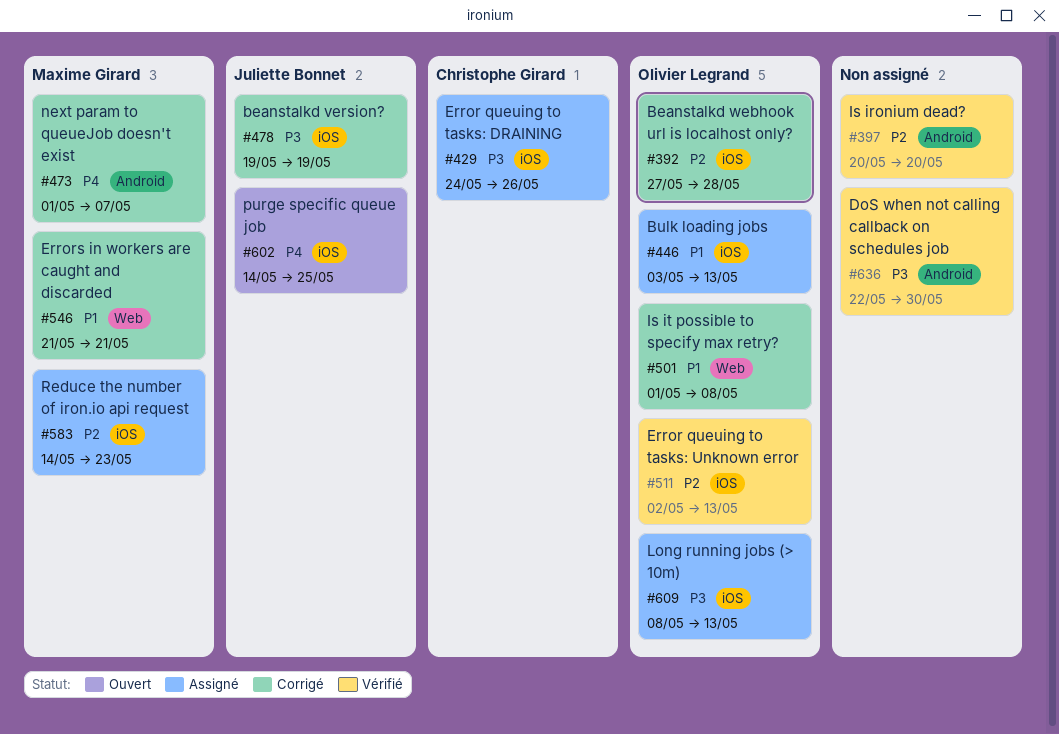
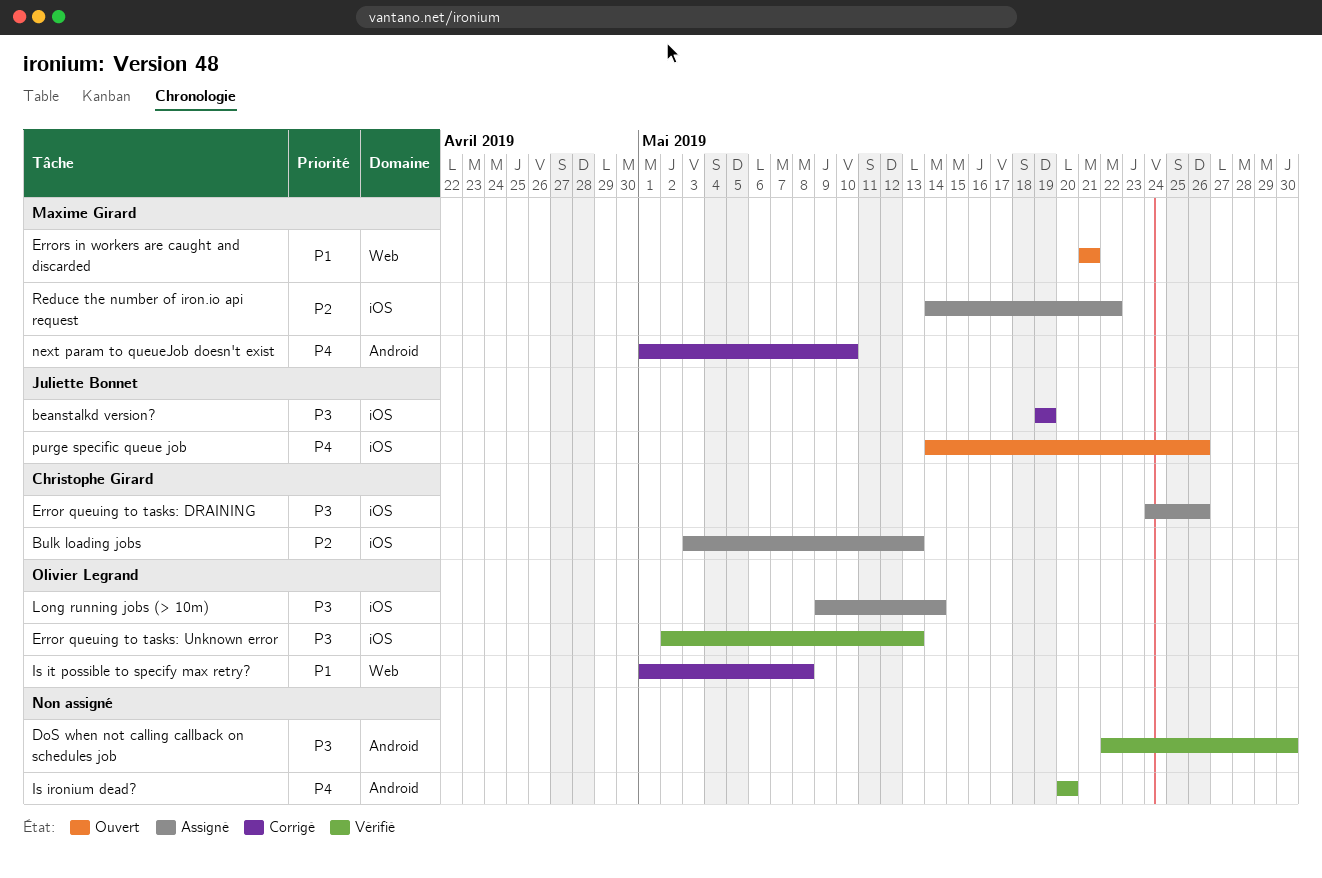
Beanstalkd webhook url is localhost only?: present -> none
Bulk loading jobs, owner: Olivier Legrand -> Christophe Girard
Bulk loading jobs, priority: P1 -> P2
Error queuing to tasks: Unknown error, priority: P2 -> P3
Errors in workers are caught and discarded, status: Corrigé -> Ouvert
Is ironium dead?, priority: P2 -> P4
Long running jobs (> 10m), start: May 8 -> May 9
Long running jobs (> 10m), due: May 13 -> May 14
next param to queueJob doesn't exist, due: May 7 -> May 10
purge specific queue job, due: May 25 -> May 26
Reduce the number of iron.io api request, due: May 23 -> May 22

